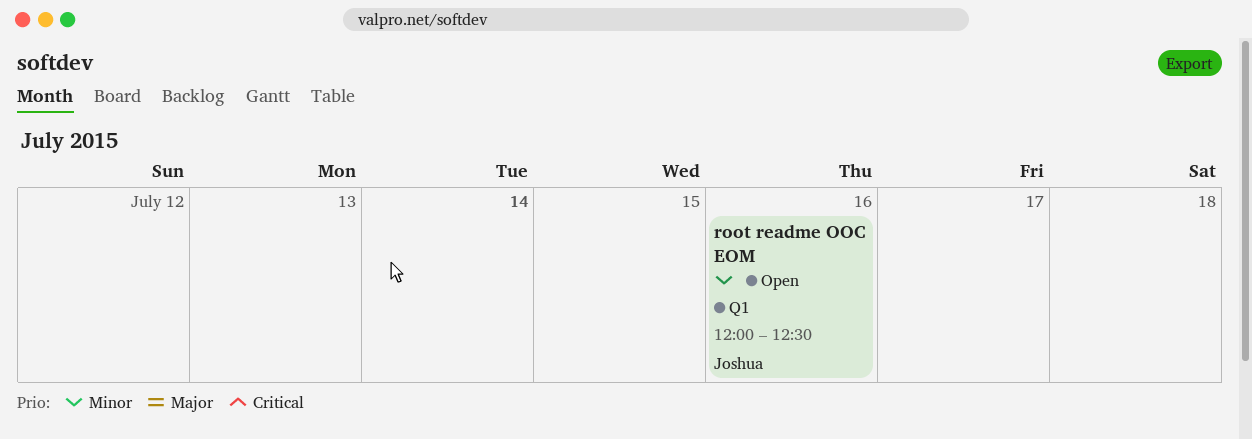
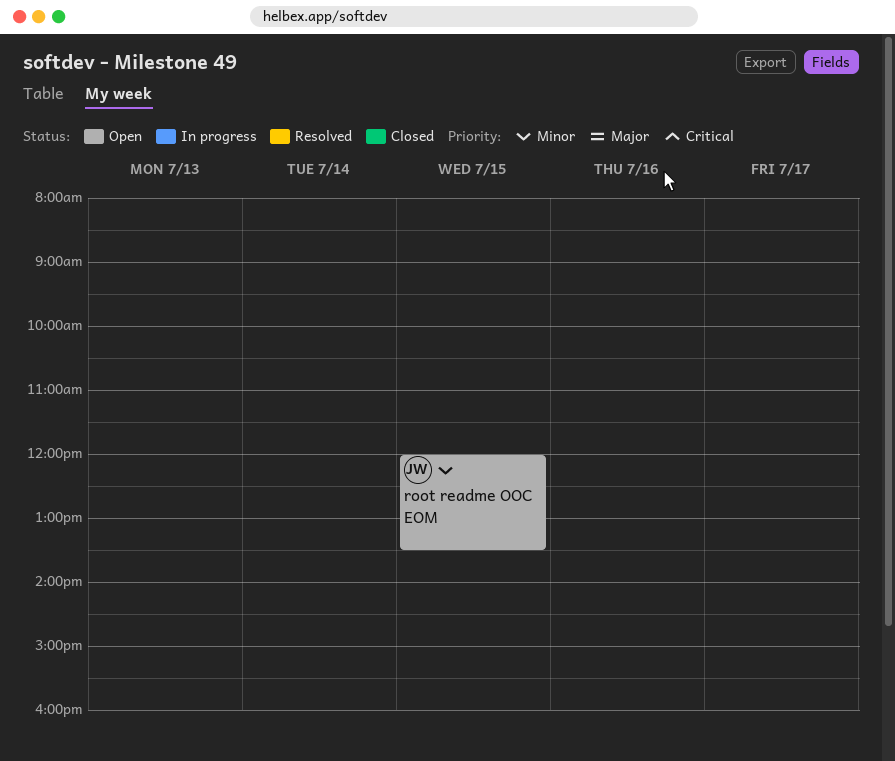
root readme OOC EOM, day: Jul 16 -> Jul 15
root readme OOC EOM, ends: 12:30 -> 13:30

